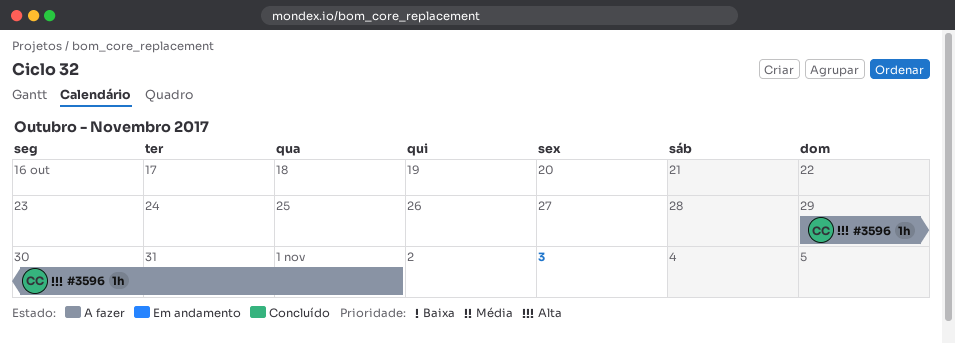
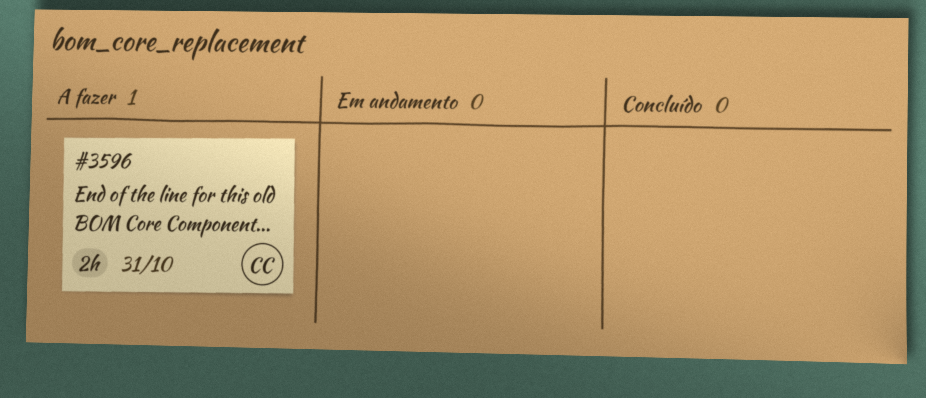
#3596, estimate: 1h -> 2h
#3596, due: Nov 1 -> Oct 31

